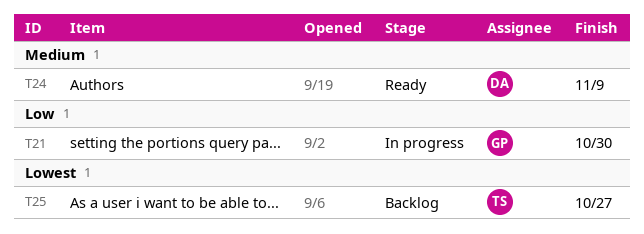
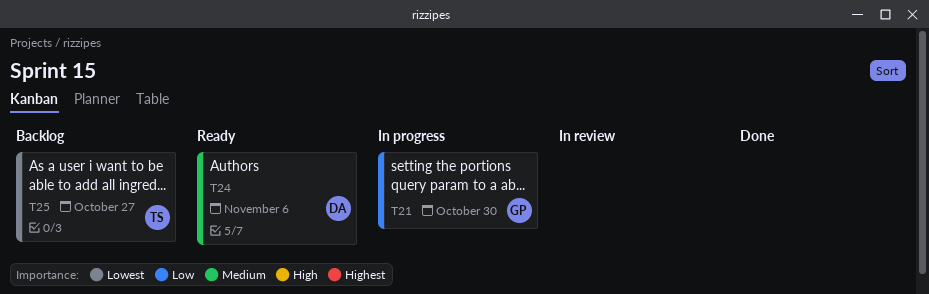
T24, due: Nov 9 -> Nov 6

